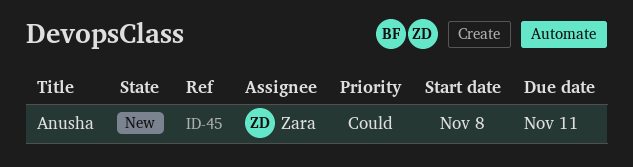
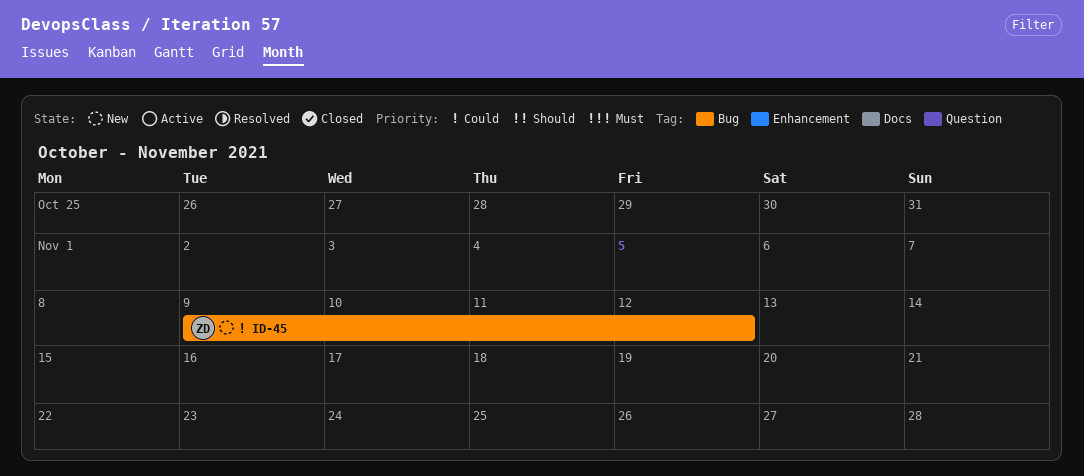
ID-45, start: Nov 8 -> Nov 9
ID-45, due: Nov 11 -> Nov 12

